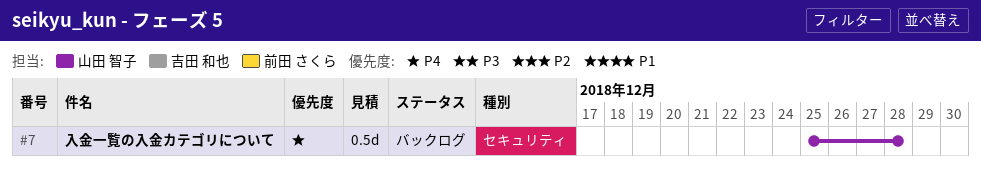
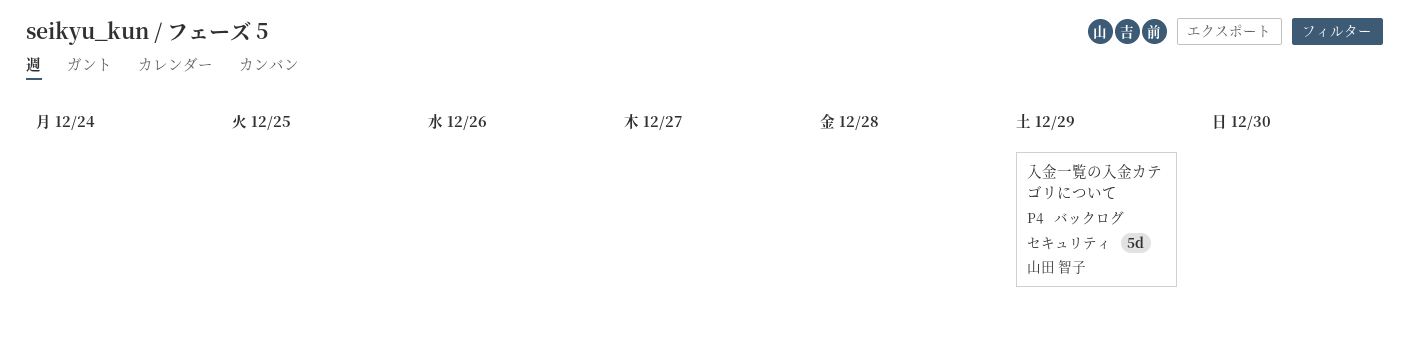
入金一覧の入金カテゴリについて, estimate: 0.5d -> 5d
入金一覧の入金カテゴリについて, due: Dec 28 -> Dec 29

